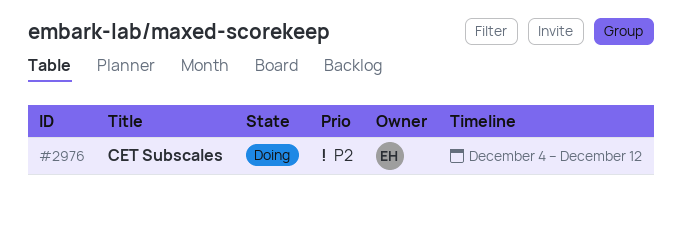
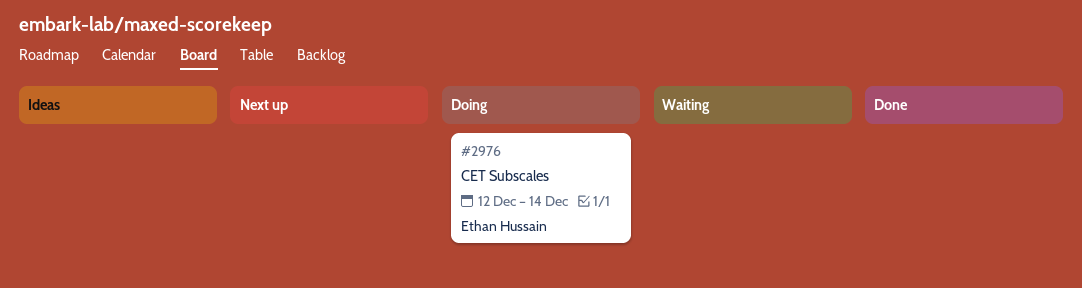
#2976, start: Dec 4 -> Dec 12
#2976, due: Dec 12 -> Dec 14

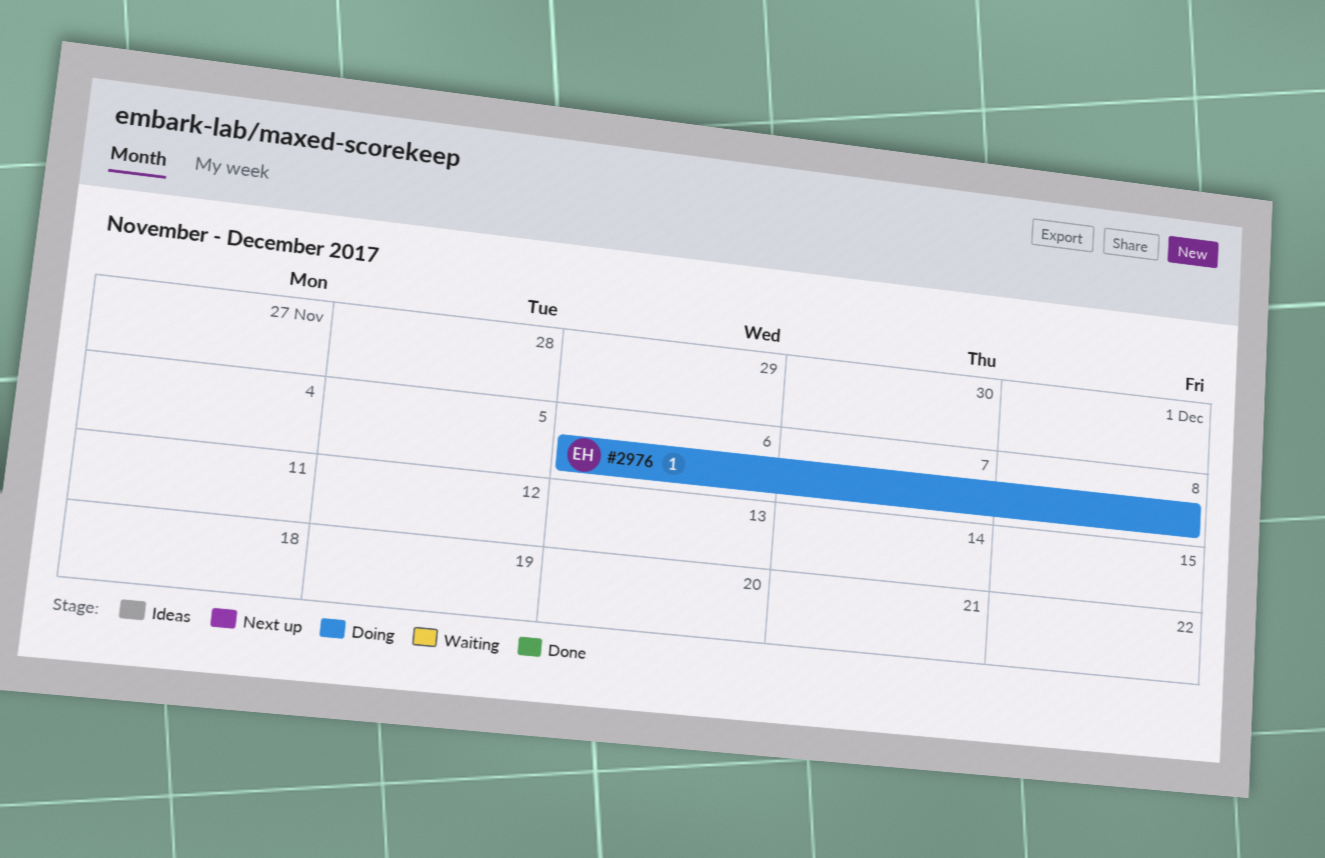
#2976, start: Dec 12 -> Dec 6
#2976, due: Dec 14 -> Dec 8

